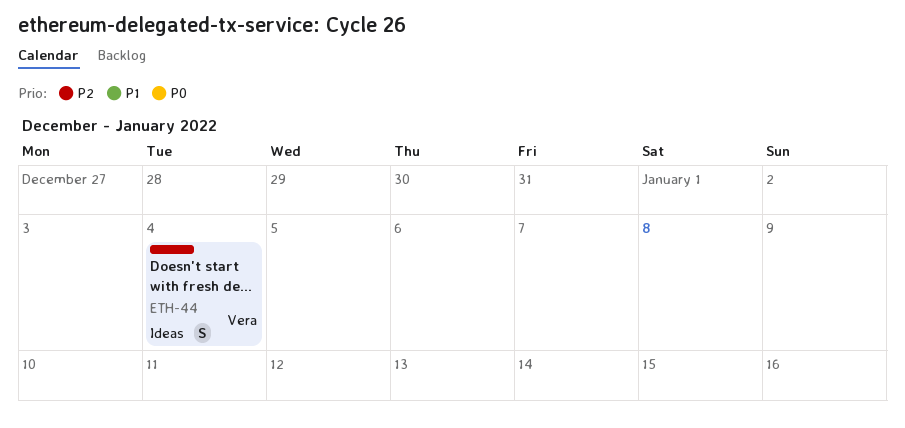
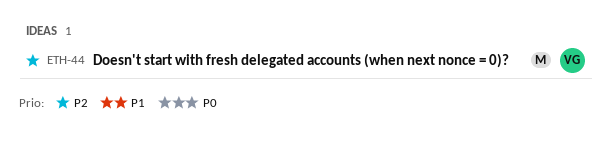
ETH-44, estimate: S -> M

